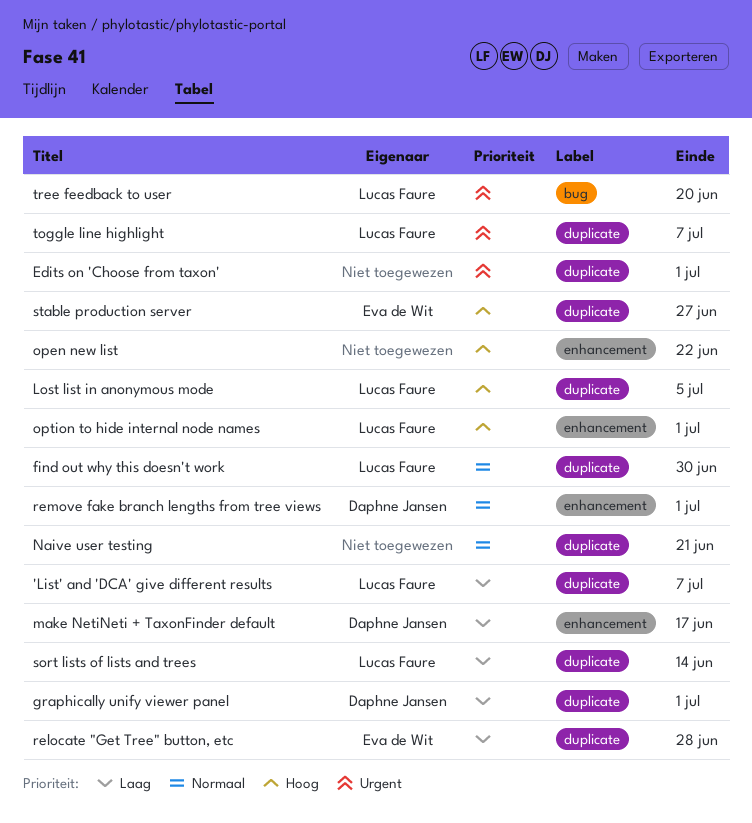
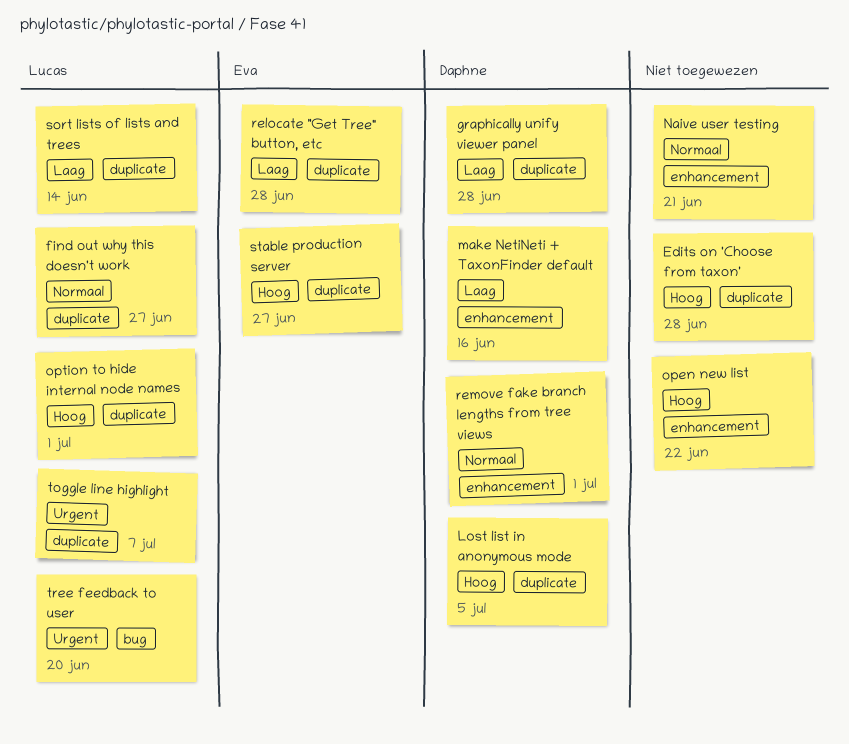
'List' and 'DCA' give different results: present -> none
Edits on 'Choose from taxon', priority: Urgent -> Hoog
Edits on 'Choose from taxon', due: Jul 1 -> Jun 28
find out why this doesn't work, due: Jun 30 -> Jun 27
graphically unify viewer panel, due: Jul 1 -> Jun 28
Lost list in anonymous mode, owner: Lucas Faure -> Daphne Jansen
make NetiNeti + TaxonFinder default, due: Jun 17 -> Jun 16
Naive user testing, label: duplicate -> enhancement
option to hide internal node names, label: enhancement -> duplicate

